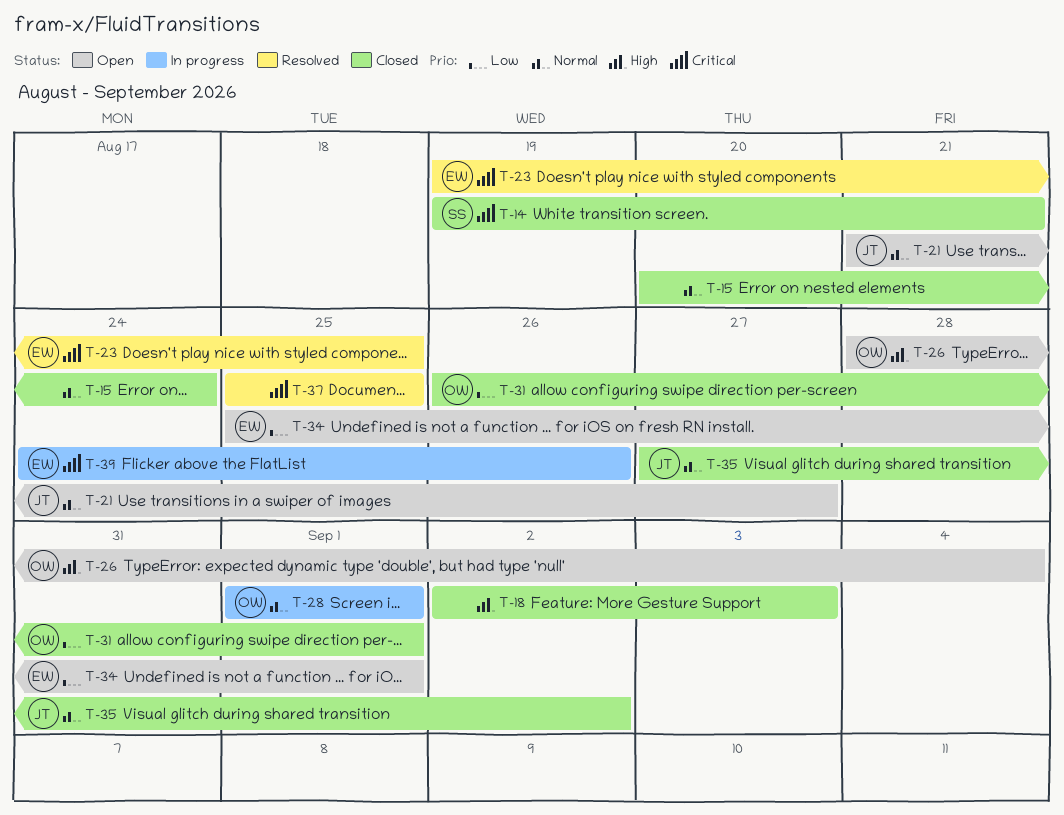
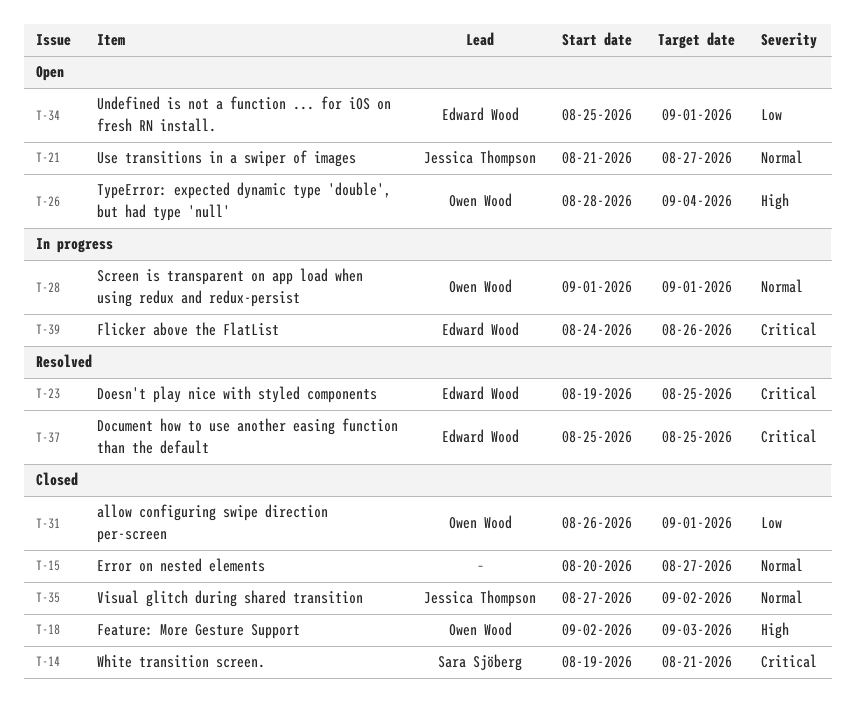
T-15, due: Aug 24 -> Aug 27
T-18, owner: none -> Owen Wood
T-37, owner: none -> Edward Wood

